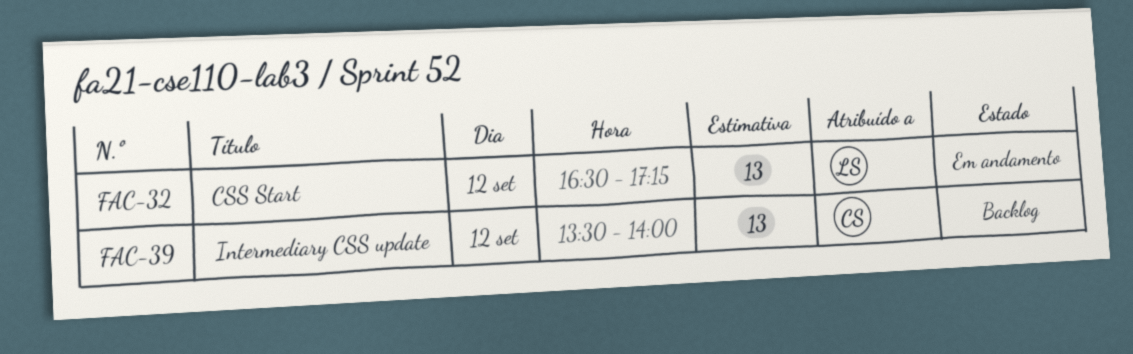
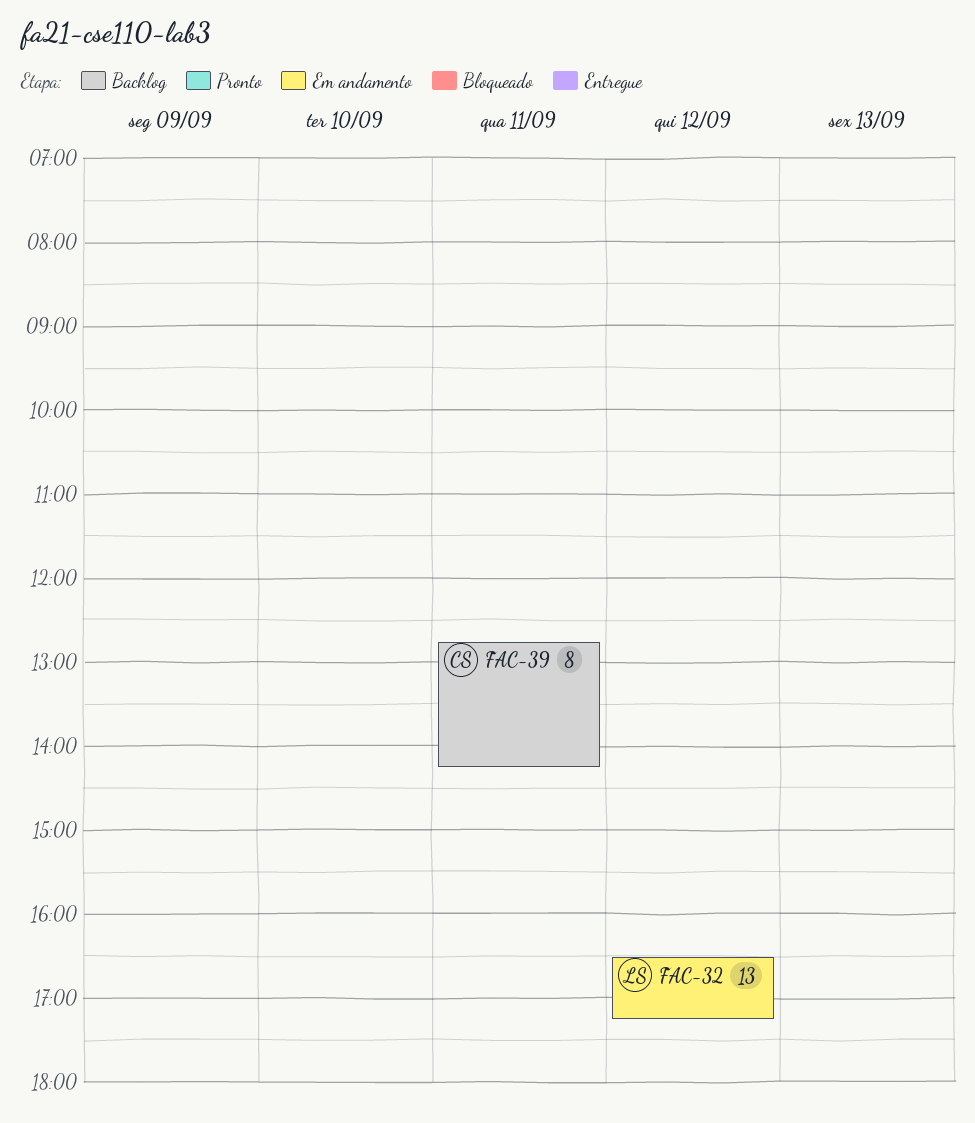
FAC-39, estimate: 13 -> 8
FAC-39, day: Sep 12 -> Sep 11
FAC-39, begins: 13:30 -> 12:45
FAC-39, ends: 14:00 -> 14:15

